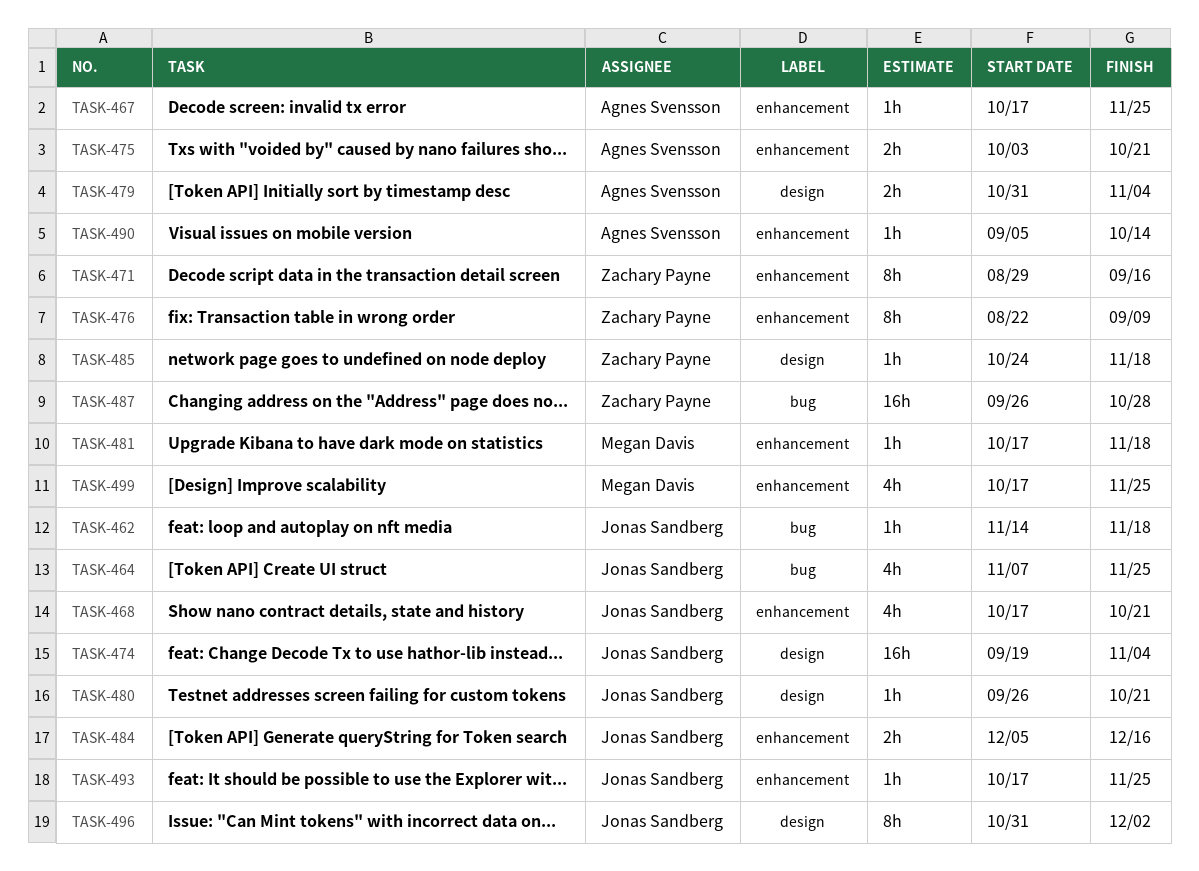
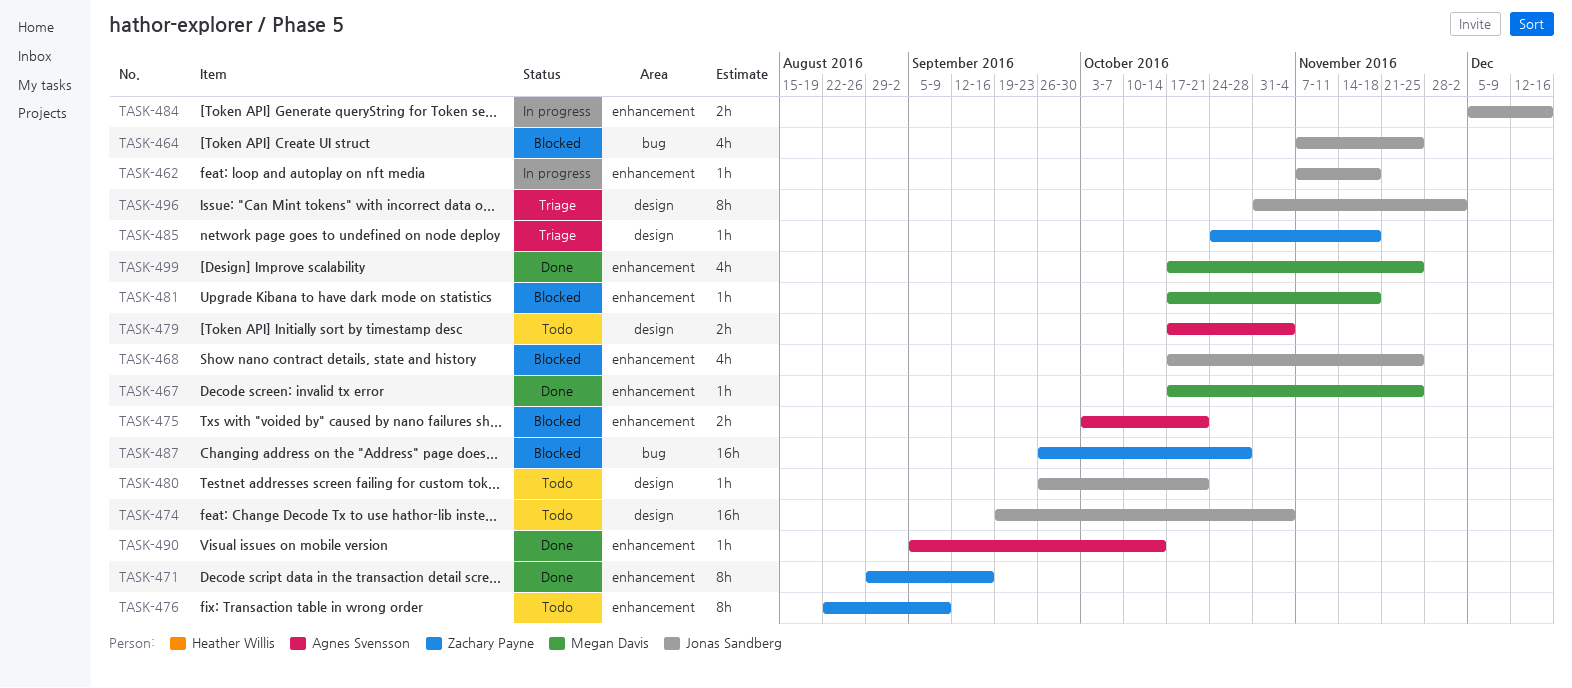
TASK-462, label: bug -> enhancement
TASK-462, start: Nov 14 -> Nov 7
TASK-467, owner: Agnes Svensson -> Megan Davis
TASK-468, due: Oct 21 -> Nov 25
TASK-479, start: Oct 31 -> Oct 17
TASK-493: present -> none

